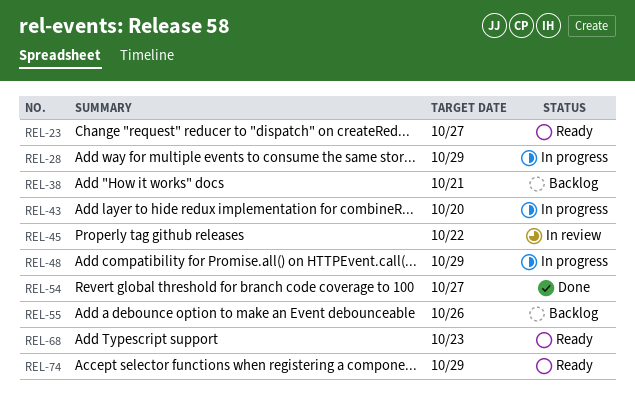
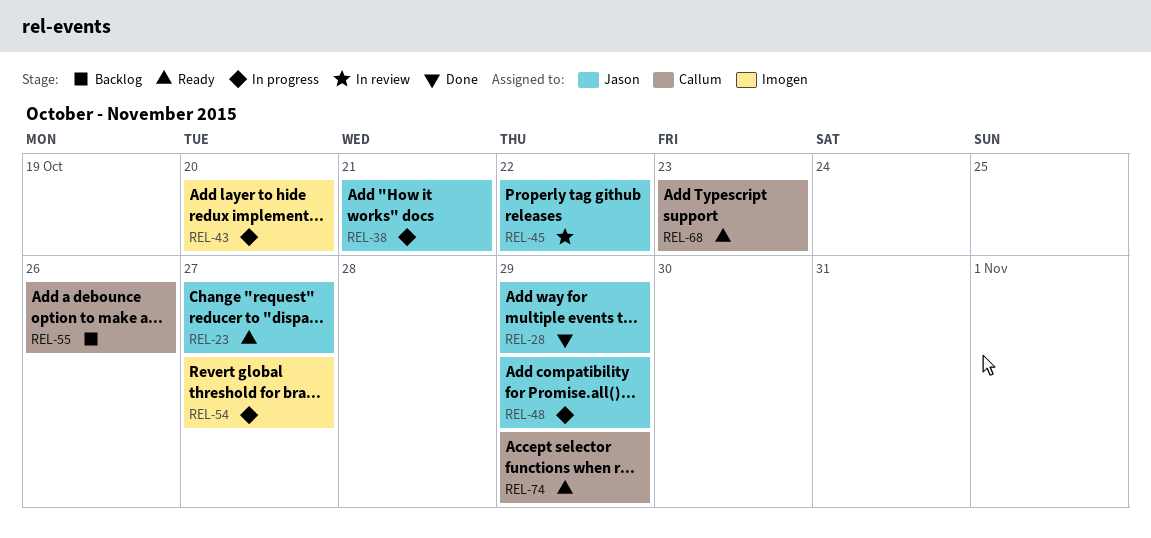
REL-28, status: In progress -> Done
REL-38, status: Backlog -> In progress
REL-54, status: Done -> In progress

